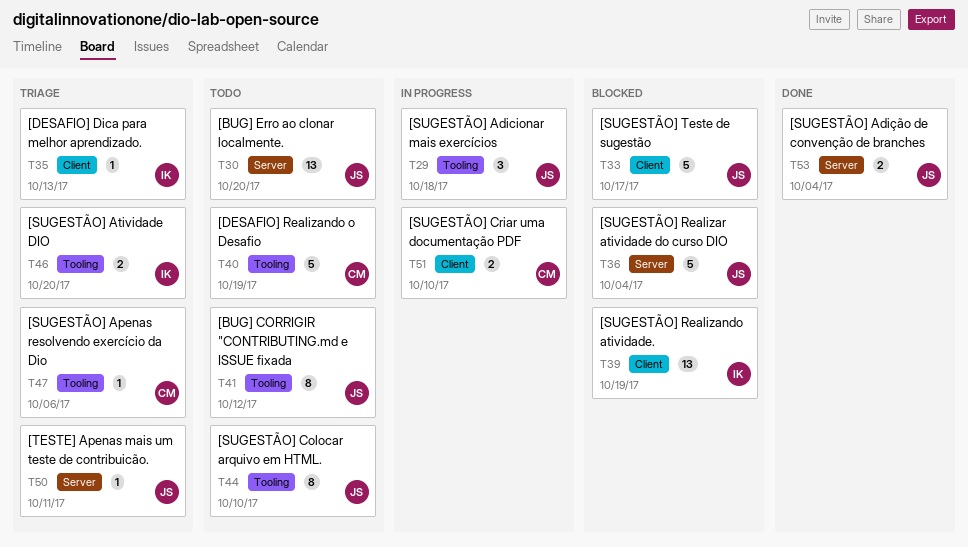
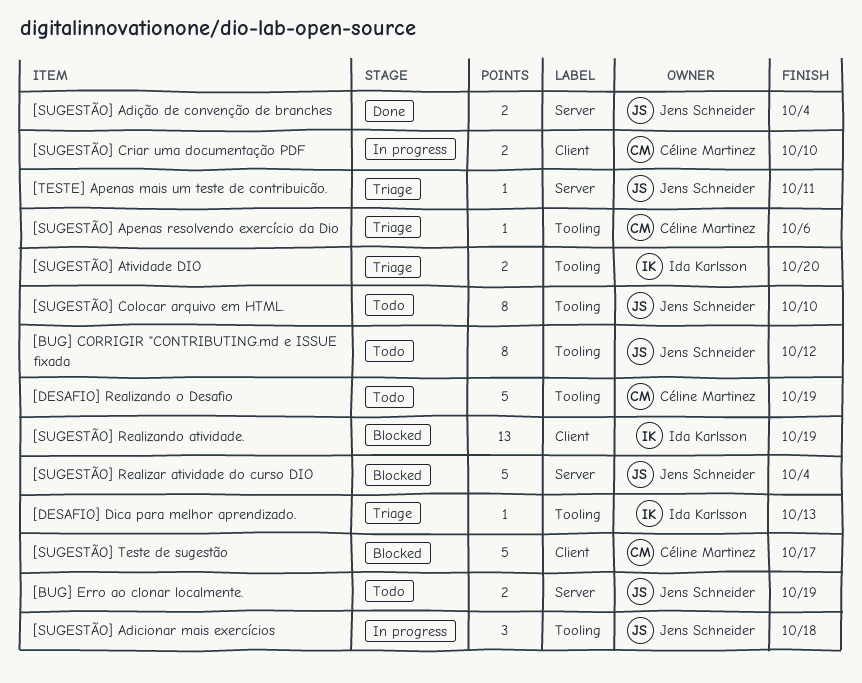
[BUG] Erro ao clonar localmente., estimate: 13 -> 2
[BUG] Erro ao clonar localmente., due: Oct 20 -> Oct 19
[DESAFIO] Dica para melhor aprendizado., label: Client -> Tooling
[SUGESTÃO] Teste de sugestão, owner: Jens Schneider -> Céline Martinez

